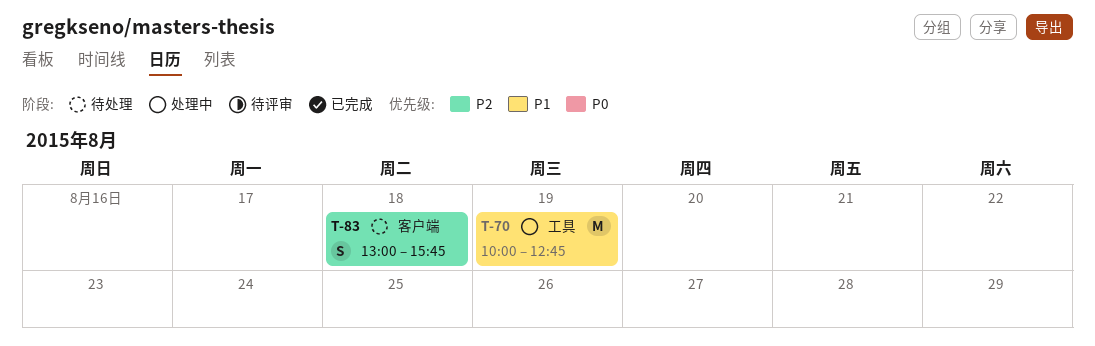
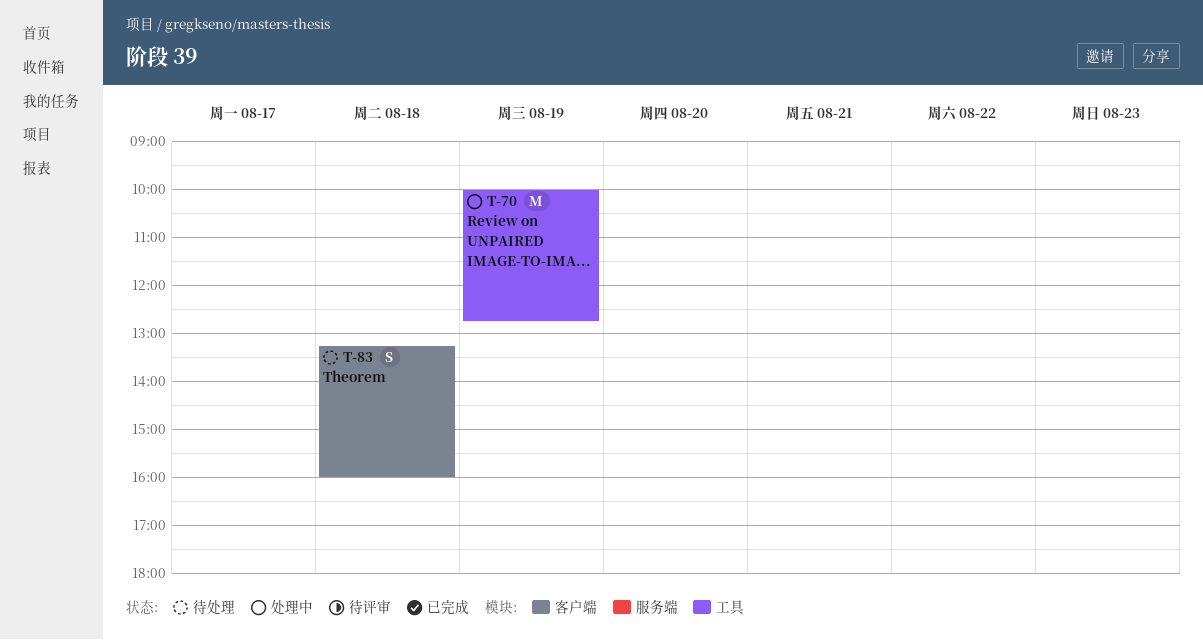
T-83, begins: 13:00 -> 13:15
T-83, ends: 15:45 -> 16:00

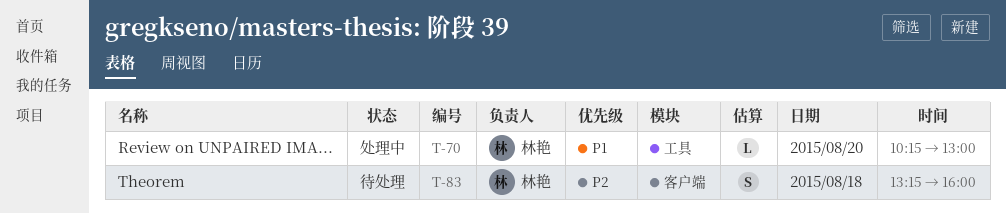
T-70, estimate: M -> L
T-70, day: Aug 19 -> Aug 20
T-70, begins: 10:00 -> 10:15
T-70, ends: 12:45 -> 13:00

